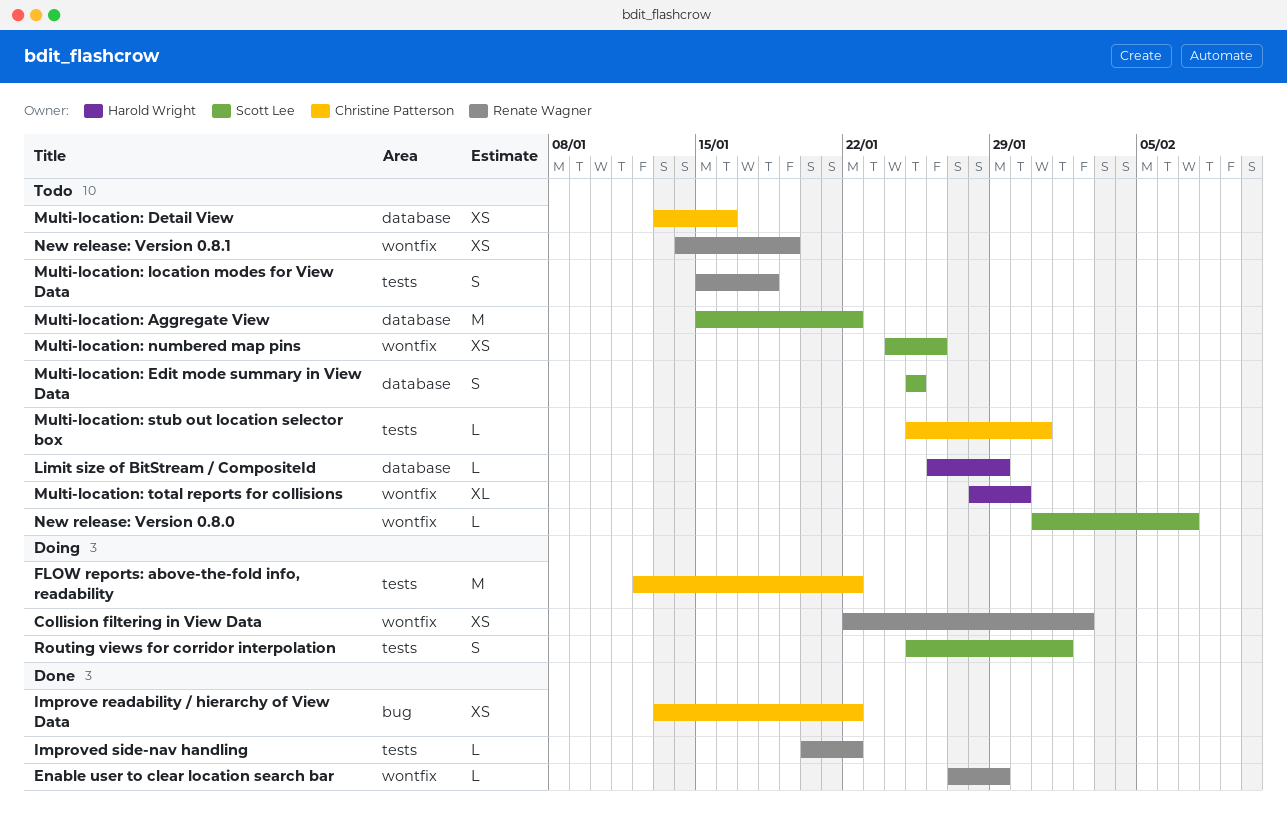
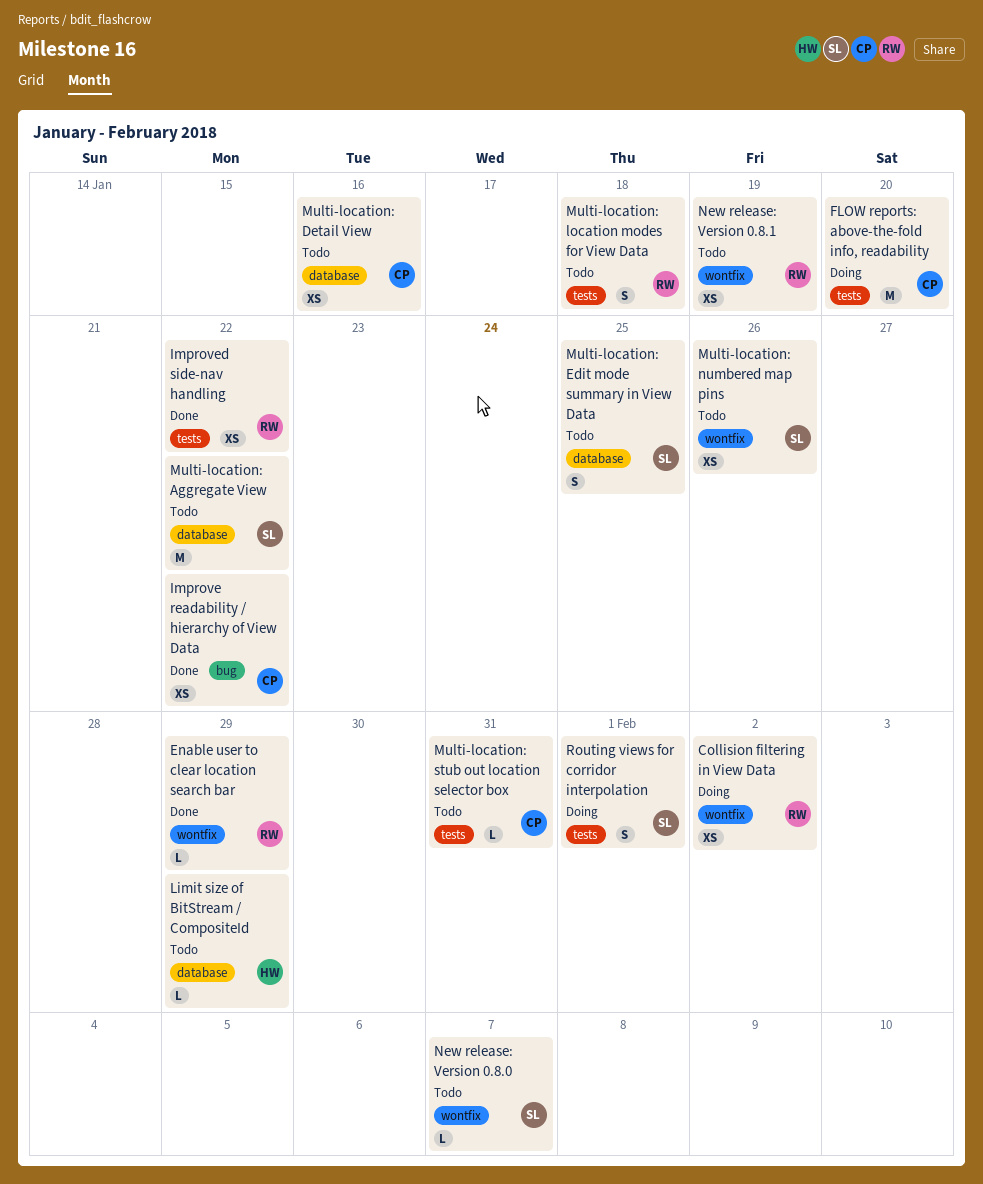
FLOW reports: above-the-fold info, readability, due: Jan 22 -> Jan 20
Improved side-nav handling, estimate: L -> XS
Multi-location: total reports for collisions: present -> none

